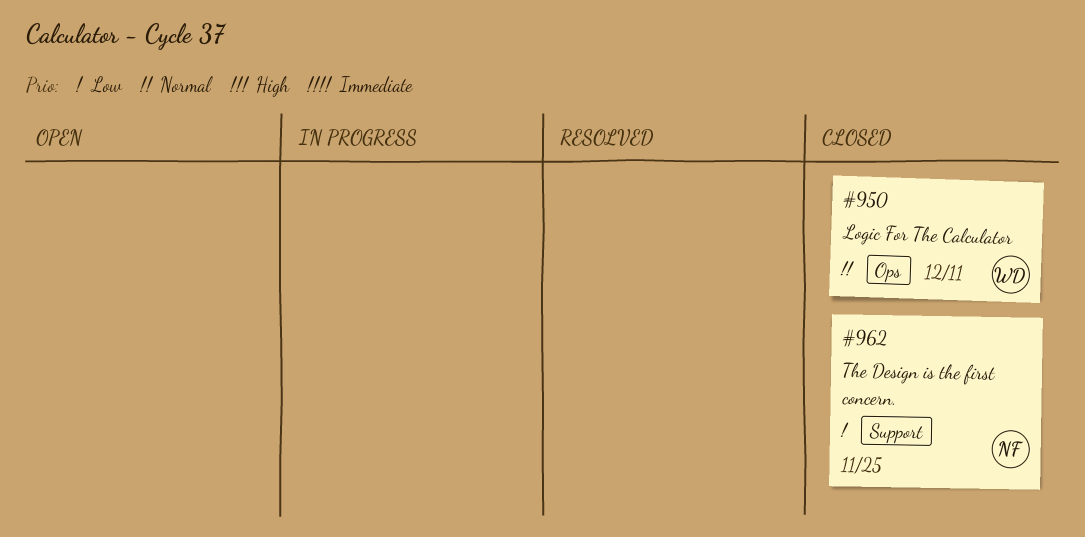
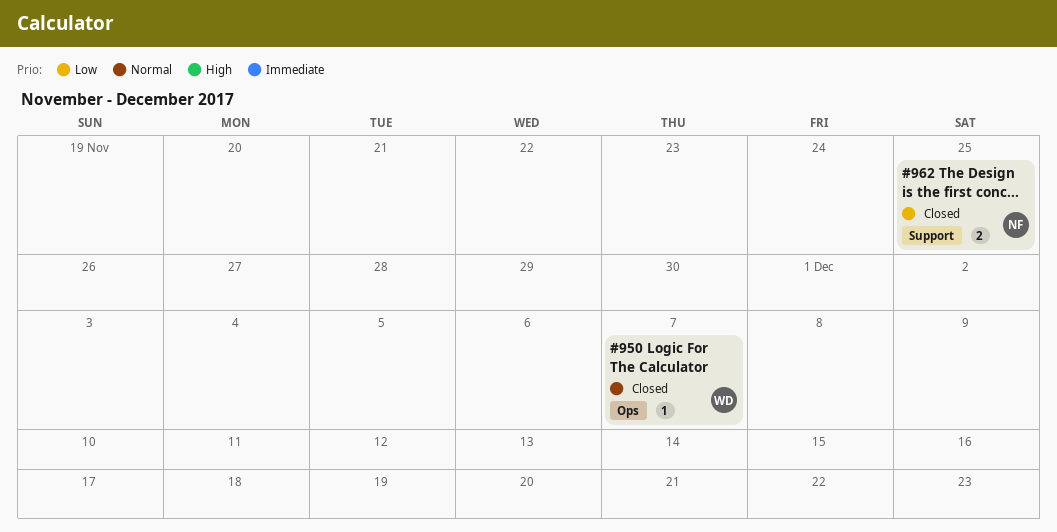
#950, due: Dec 11 -> Dec 7

